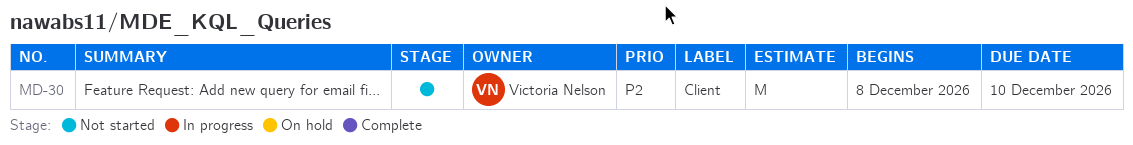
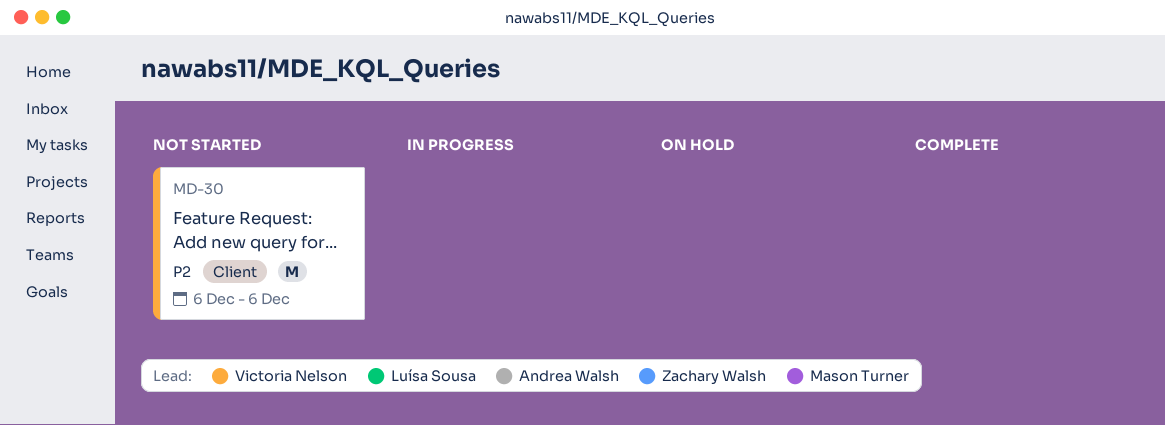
MD-30, start: Dec 8 -> Dec 6
MD-30, due: Dec 10 -> Dec 6

